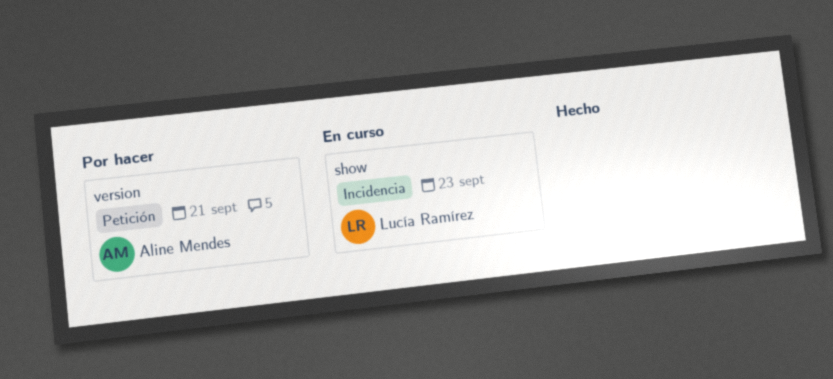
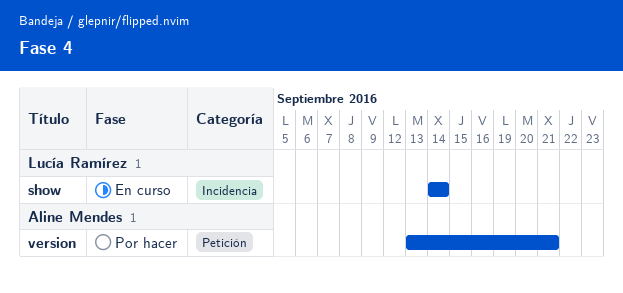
show, due: Sep 23 -> Sep 14

